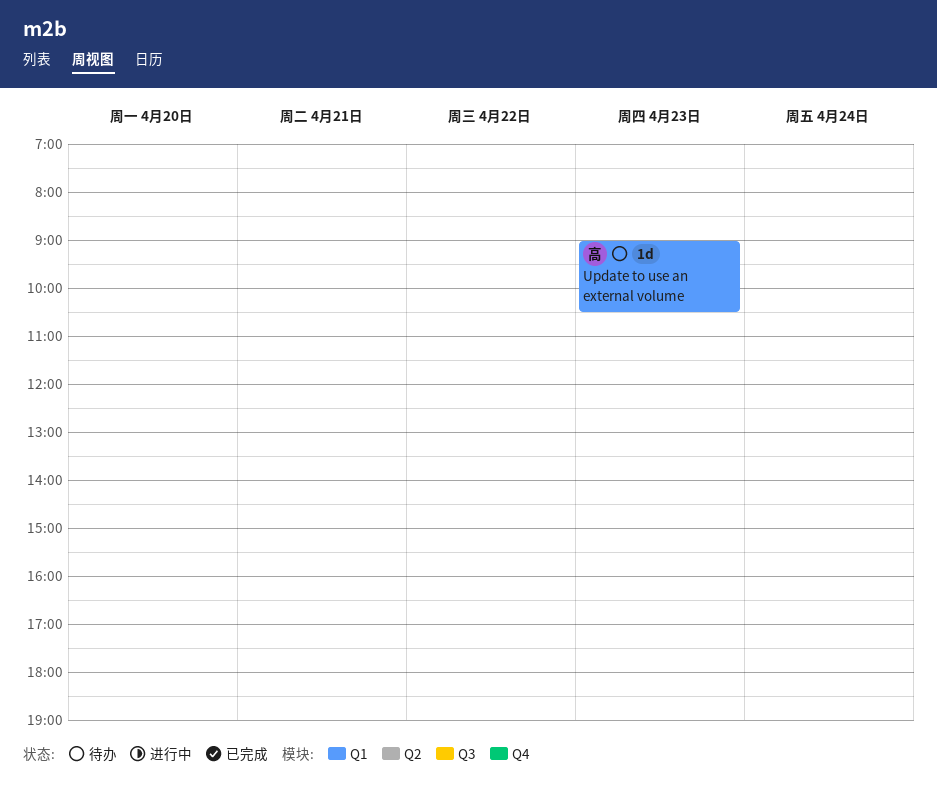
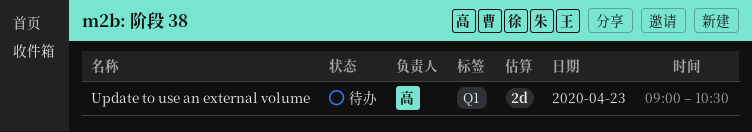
Update to use an external volume, estimate: 1d -> 2d

